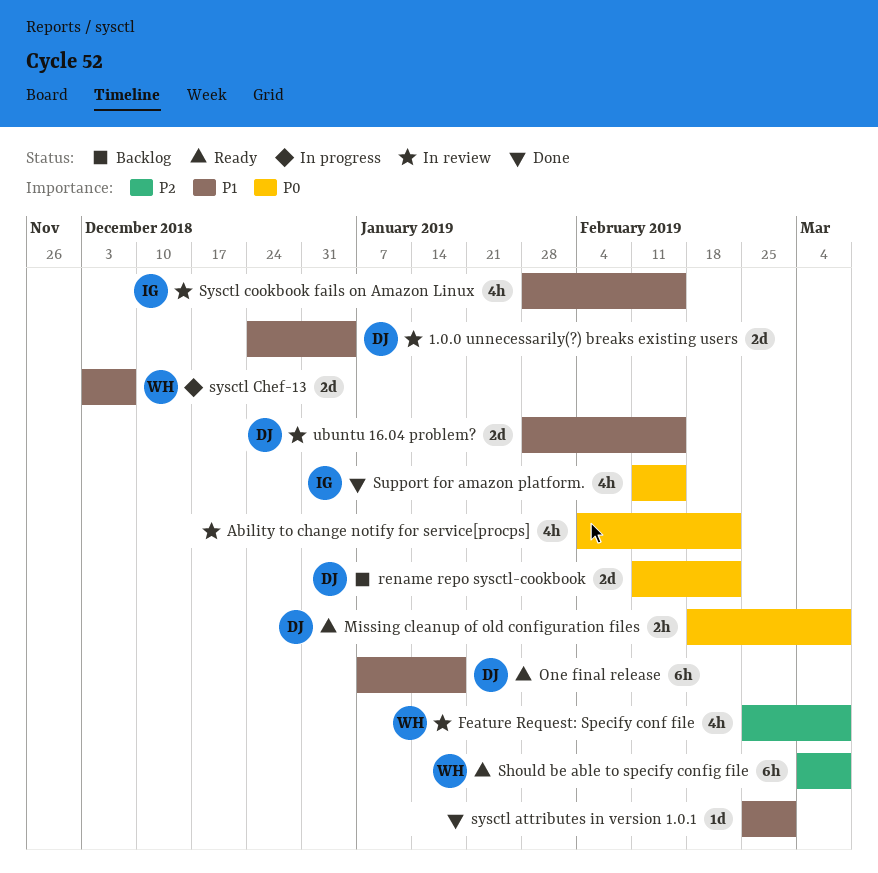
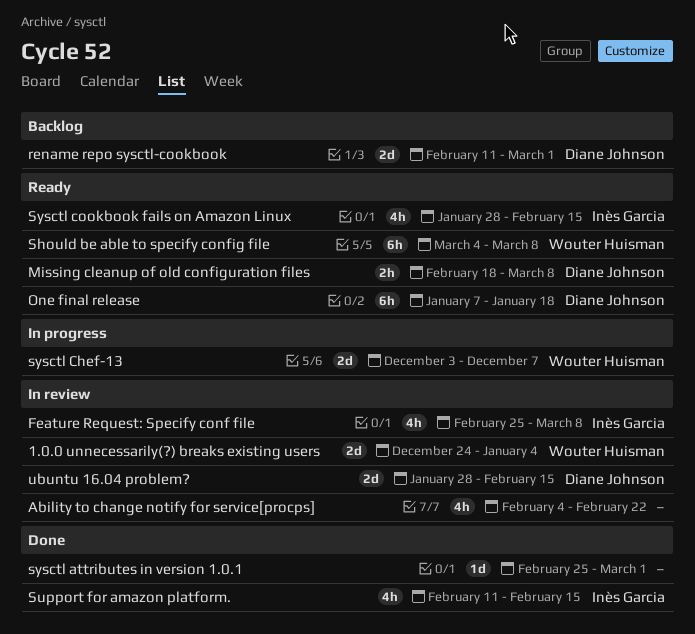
1.0.0 unnecessarily(?) breaks existing users, owner: Diane Johnson -> Wouter Huisman
Feature Request: Specify conf file, owner: Wouter Huisman -> Inès Garcia
rename repo sysctl-cookbook, due: Feb 22 -> Mar 1
Sysctl cookbook fails on Amazon Linux, status: In review -> Ready

